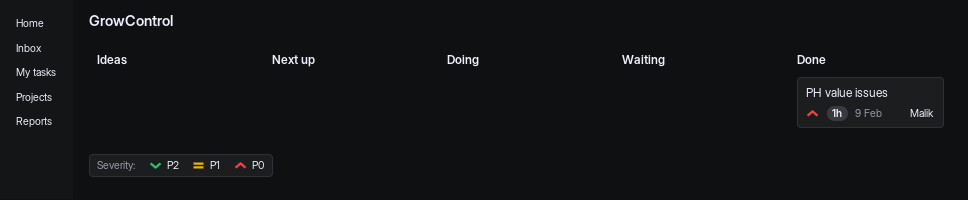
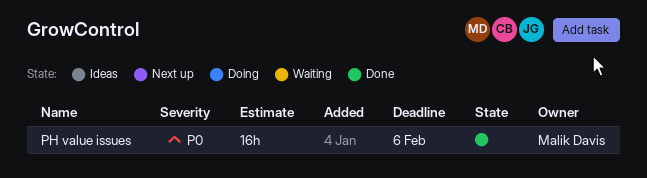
PH value issues, estimate: 1h -> 16h
PH value issues, due: Feb 9 -> Feb 6

